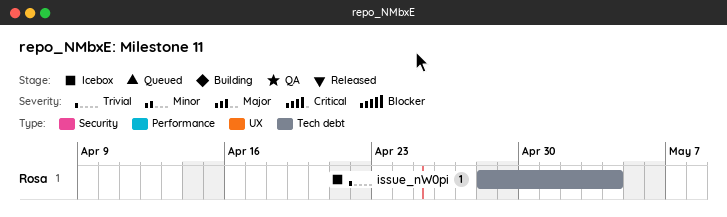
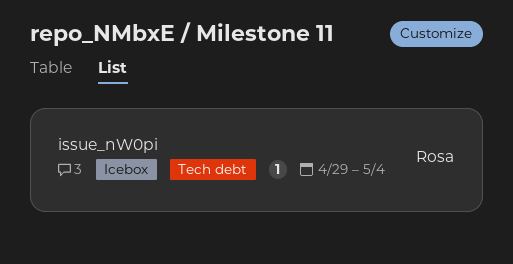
issue_nW0pi, start: Apr 28 -> Apr 29

